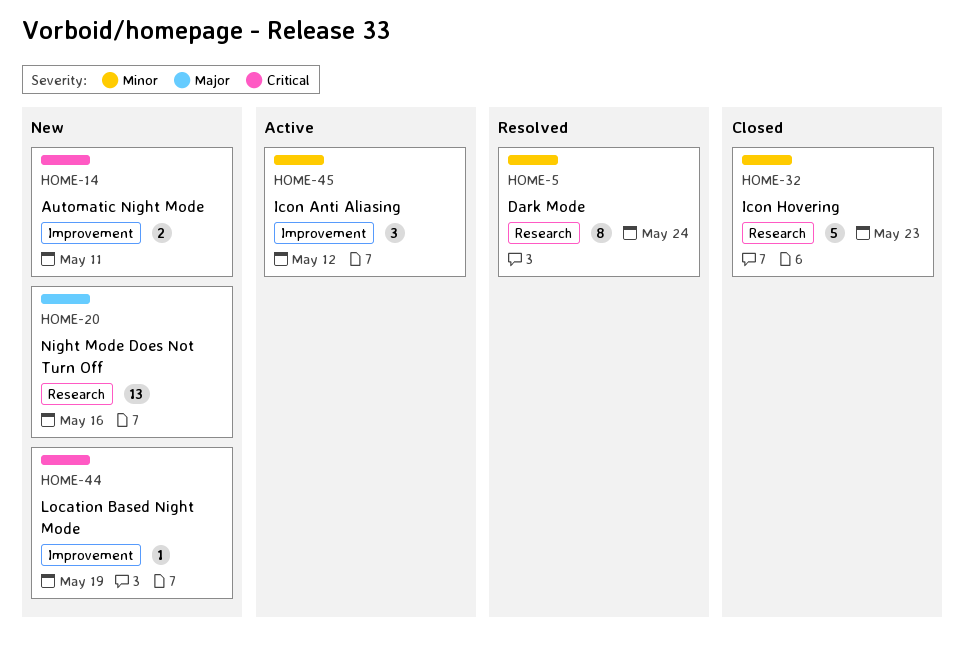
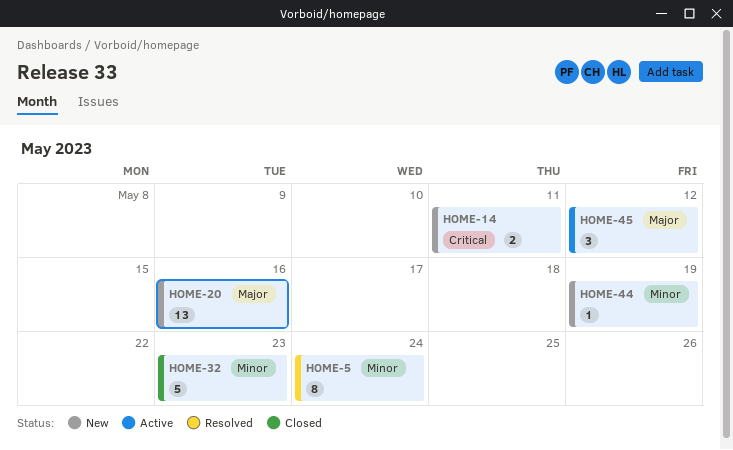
HOME-44, priority: Critical -> Minor
HOME-45, priority: Minor -> Major

